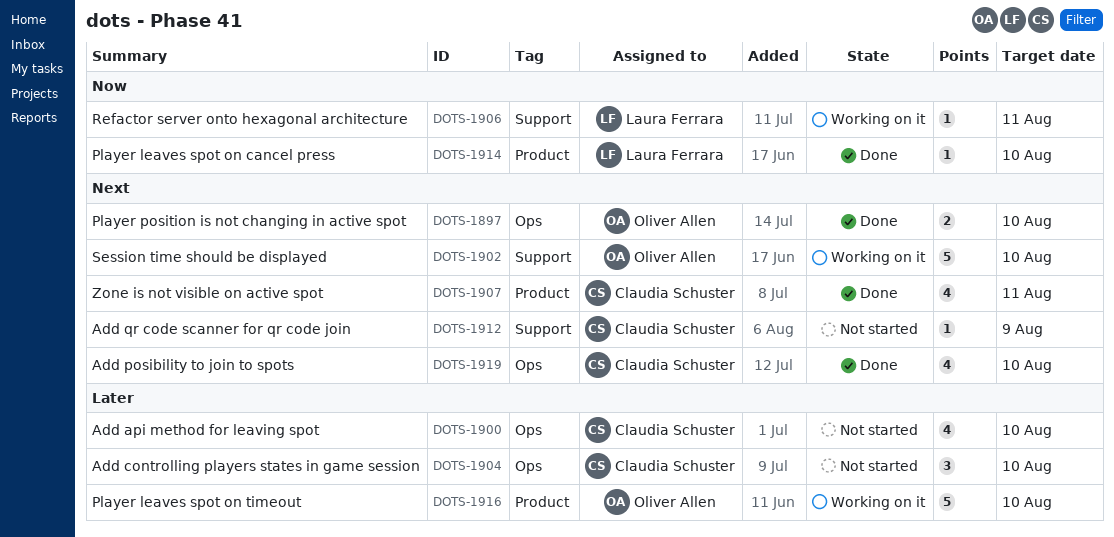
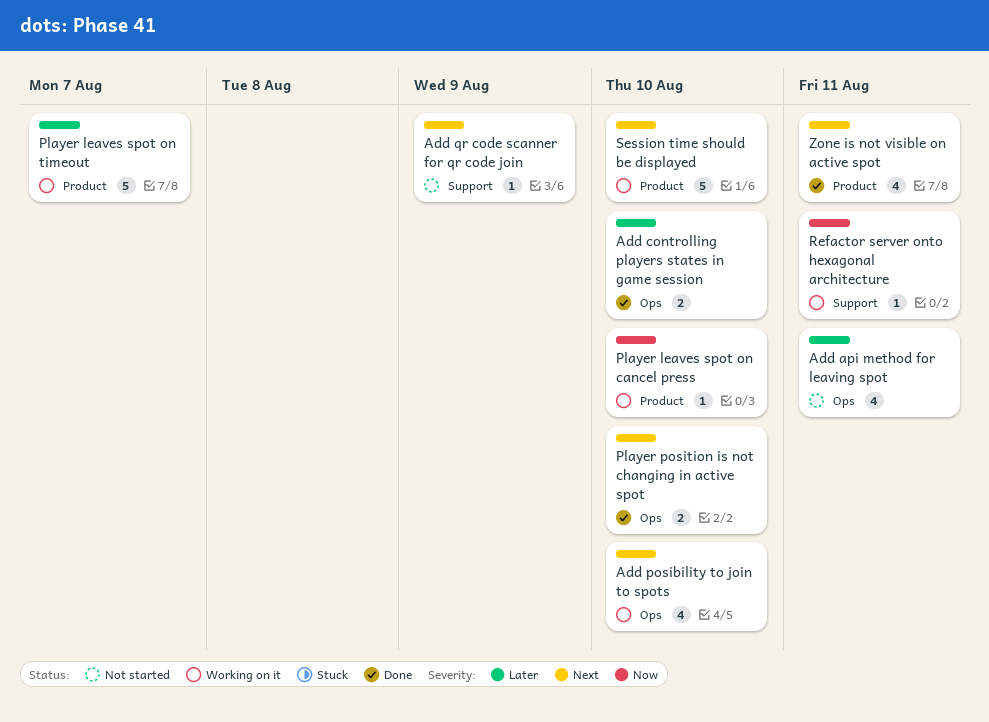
Add api method for leaving spot, due: Aug 10 -> Aug 11
Add controlling players states in game session, status: Not started -> Done
Add controlling players states in game session, estimate: 3 -> 2
Add posibility to join to spots, status: Done -> Working on it
Player leaves spot on cancel press, status: Done -> Working on it
Player leaves spot on timeout, due: Aug 10 -> Aug 7
Session time should be displayed, label: Support -> Product

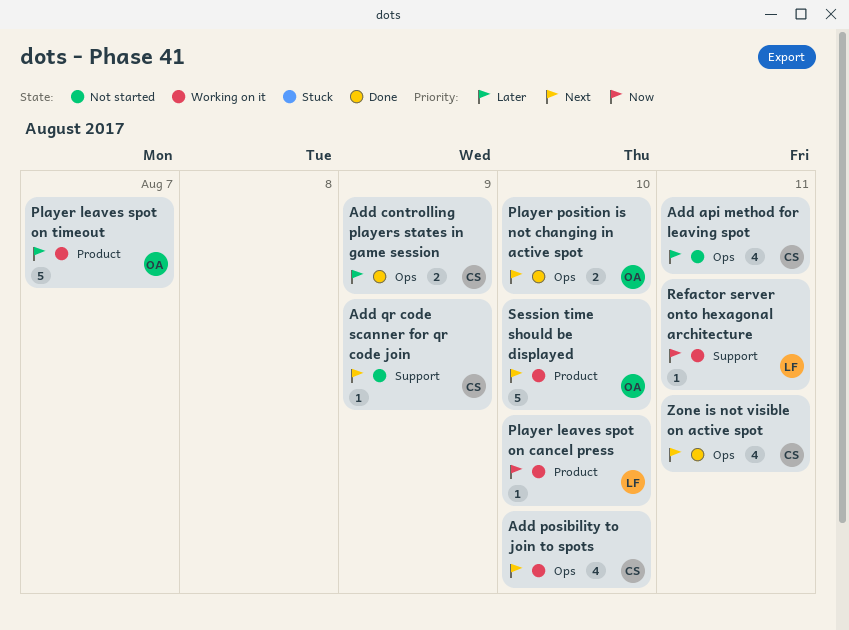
Add controlling players states in game session, due: Aug 10 -> Aug 9
Zone is not visible on active spot, label: Product -> Ops

